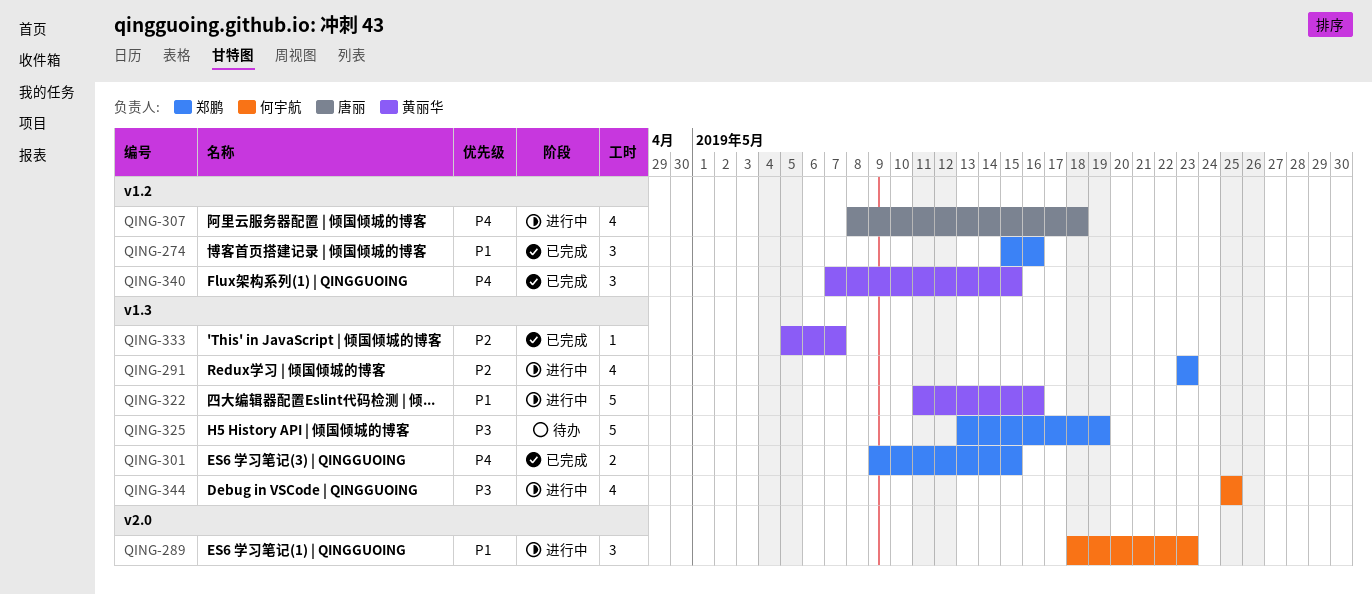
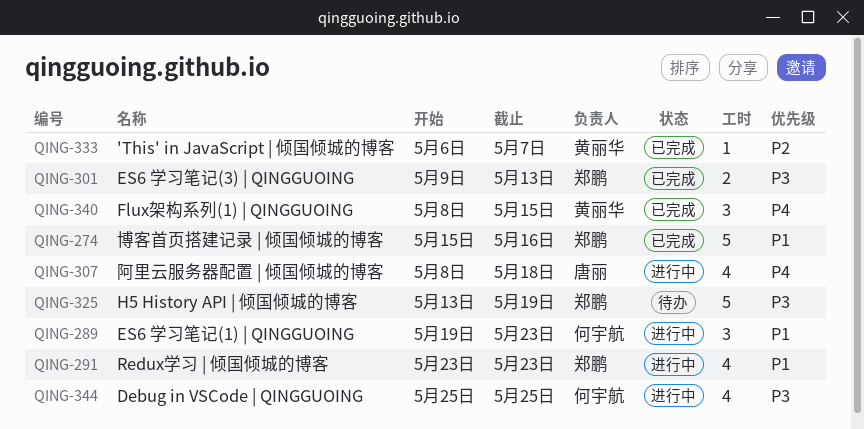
QING-274, estimate: 3 -> 5
QING-289, start: May 18 -> May 19
QING-291, priority: P2 -> P1
QING-301, priority: P4 -> P3
QING-301, due: May 15 -> May 13
QING-322: present -> none
QING-333, start: May 5 -> May 6
QING-340, start: May 7 -> May 8

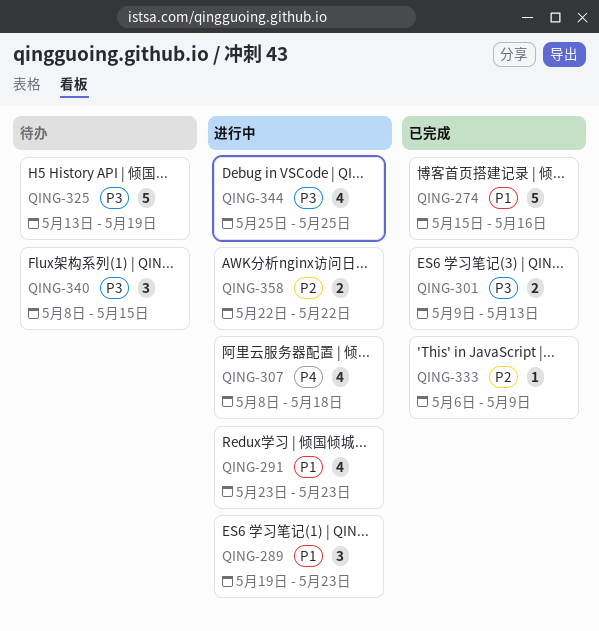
QING-333, due: May 7 -> May 9
QING-340, status: 已完成 -> 待办
QING-340, priority: P4 -> P3
QING-358: none -> present

